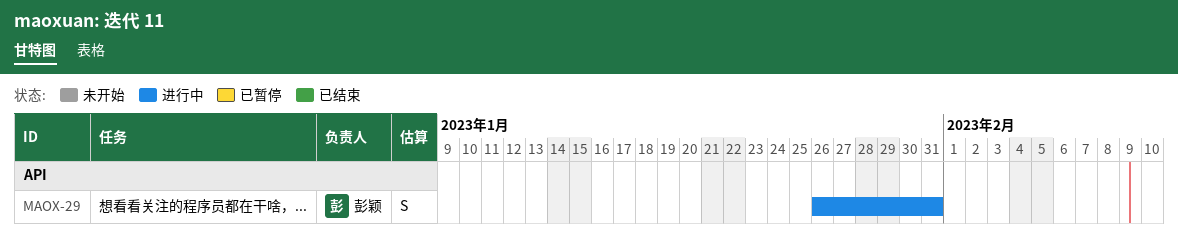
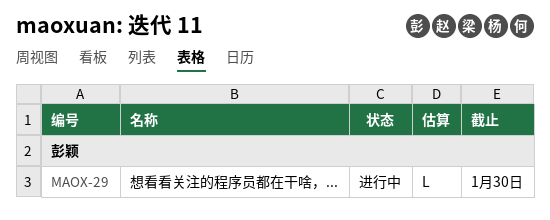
MAOX-29, estimate: S -> L
MAOX-29, due: Jan 31 -> Jan 30

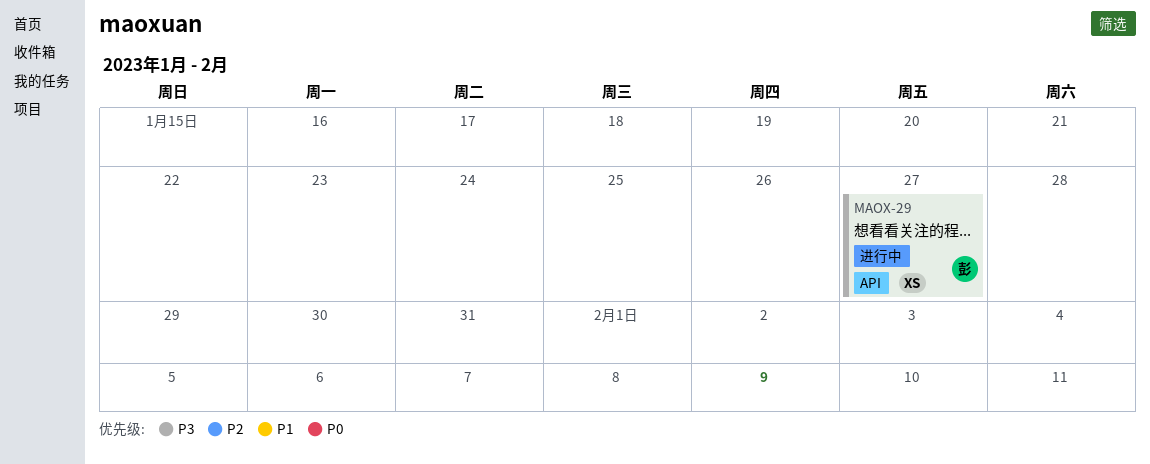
MAOX-29, estimate: L -> XS
MAOX-29, due: Jan 30 -> Jan 27

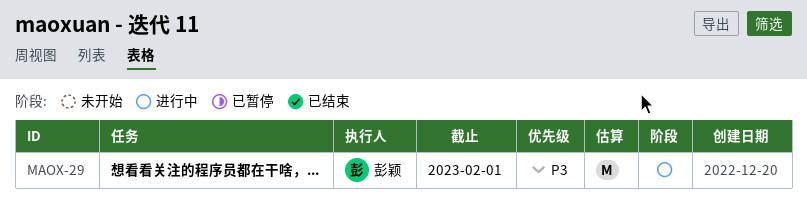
MAOX-29, estimate: XS -> M
MAOX-29, due: Jan 27 -> Feb 1

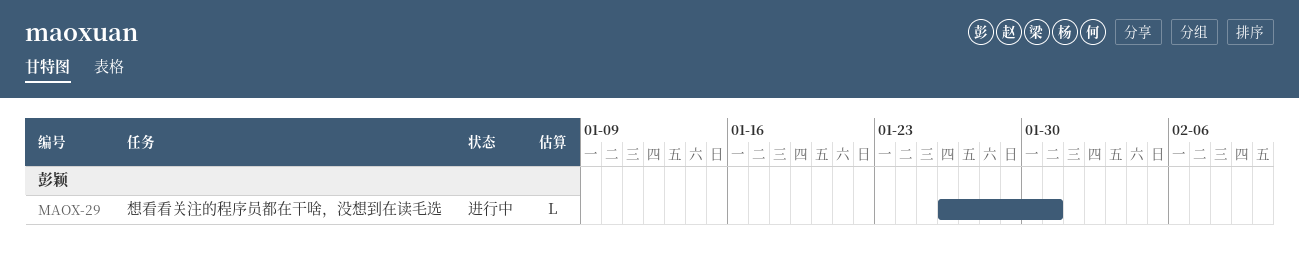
MAOX-29, estimate: M -> L
MAOX-29, due: Feb 1 -> Jan 31

